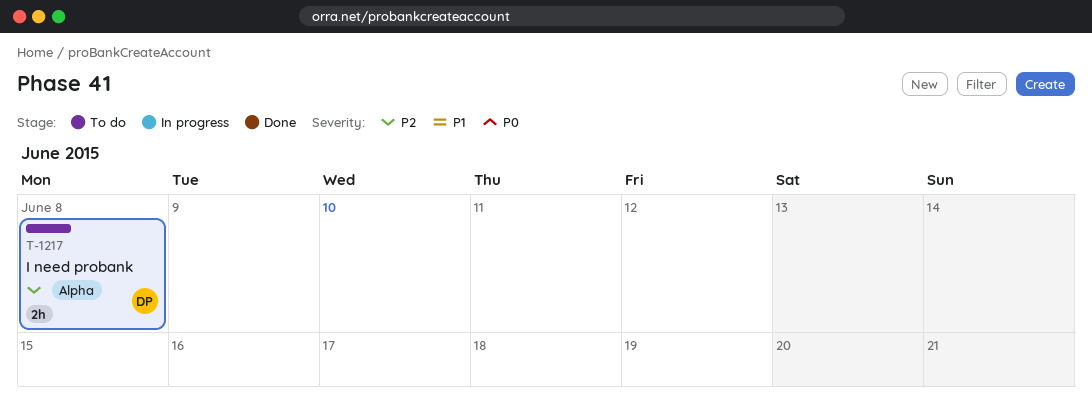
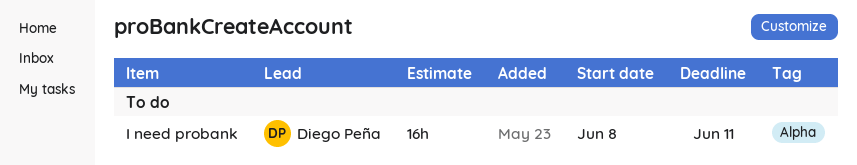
I need probank, estimate: 2h -> 16h
I need probank, due: Jun 8 -> Jun 11

